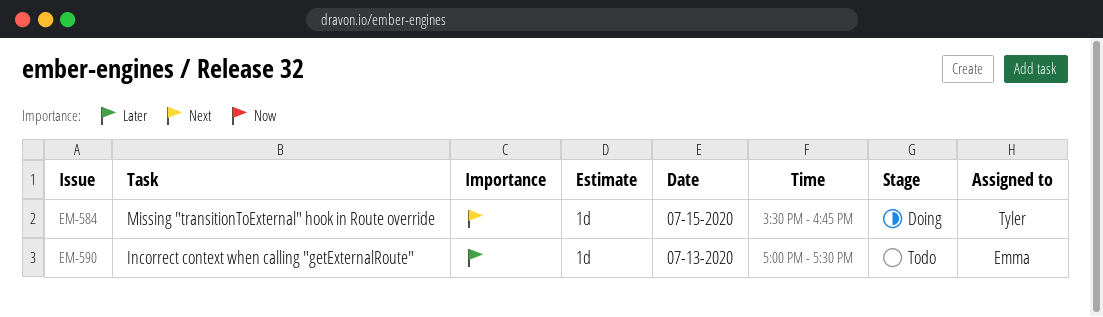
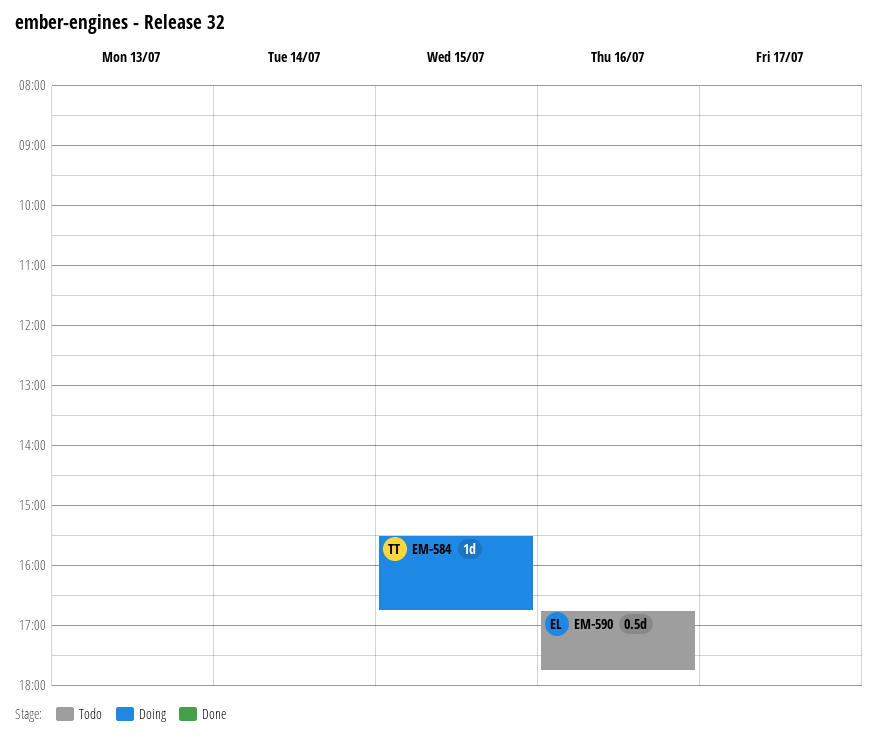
EM-590, estimate: 1d -> 0.5d
EM-590, day: Jul 13 -> Jul 16
EM-590, begins: 17:00 -> 16:45
EM-590, ends: 17:30 -> 17:45

